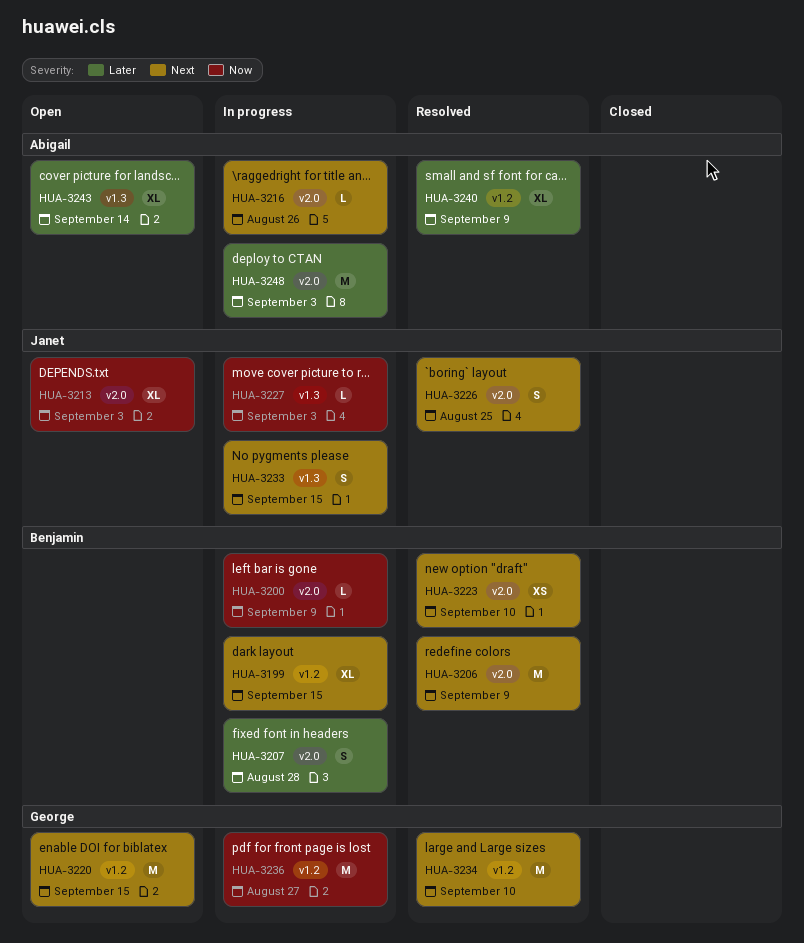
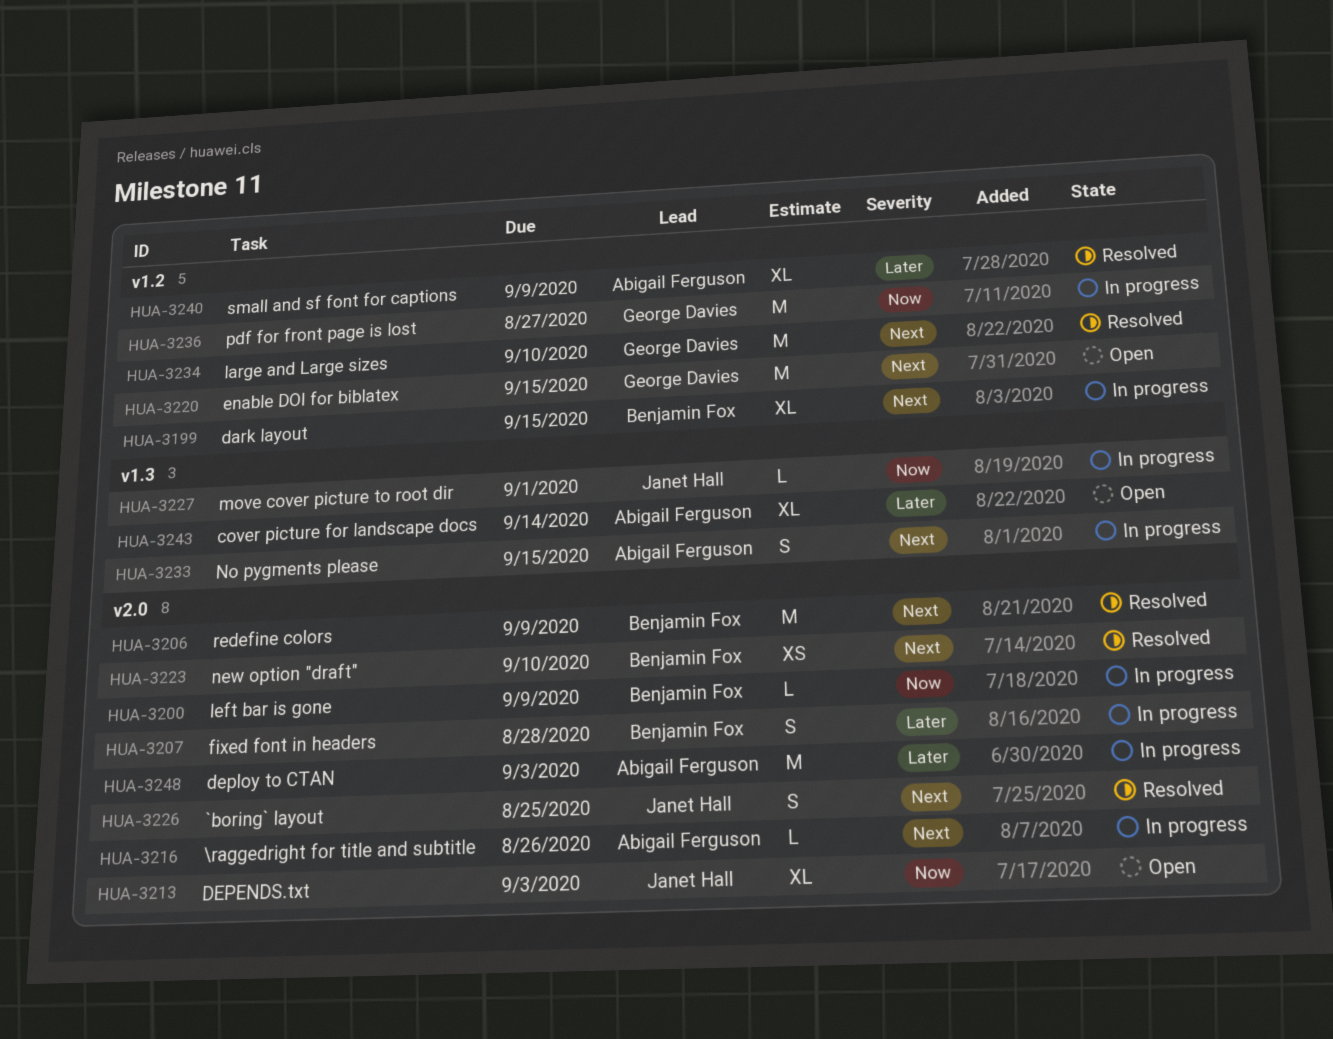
HUA-3227, due: Sep 3 -> Sep 1
HUA-3233, owner: Janet Hall -> Abigail Ferguson

